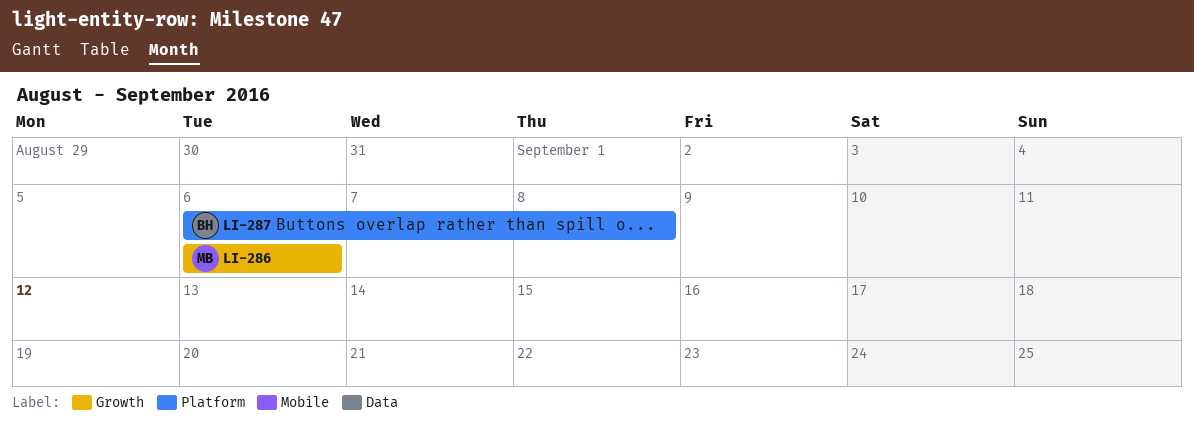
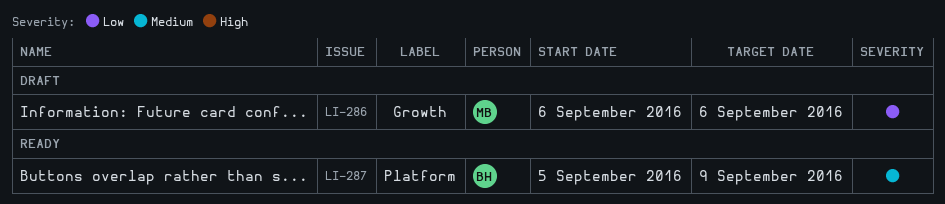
LI-287, start: Sep 6 -> Sep 5
LI-287, due: Sep 8 -> Sep 9

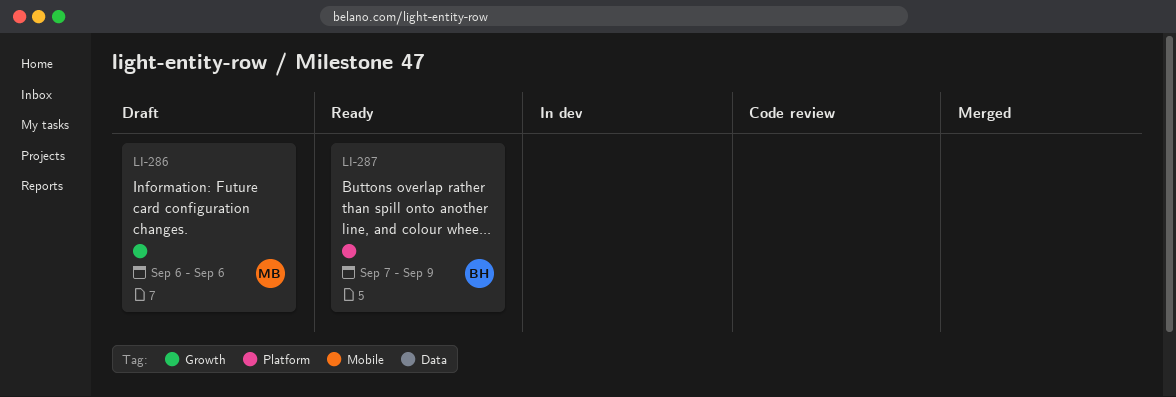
LI-287, start: Sep 5 -> Sep 7

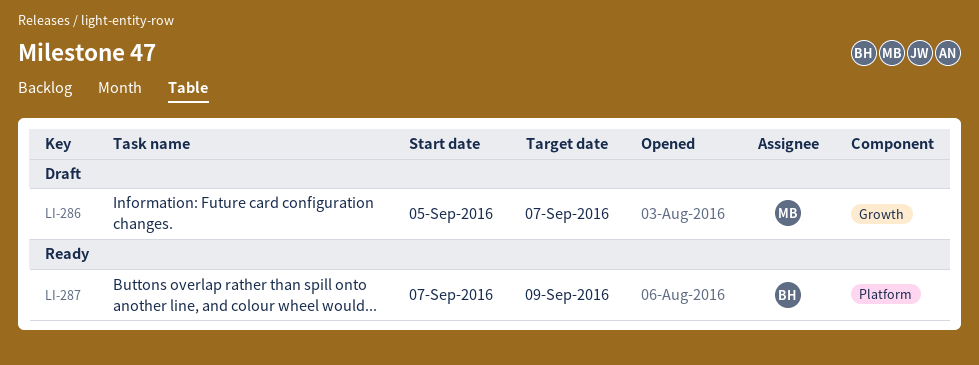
LI-286, start: Sep 6 -> Sep 5
LI-286, due: Sep 6 -> Sep 7

